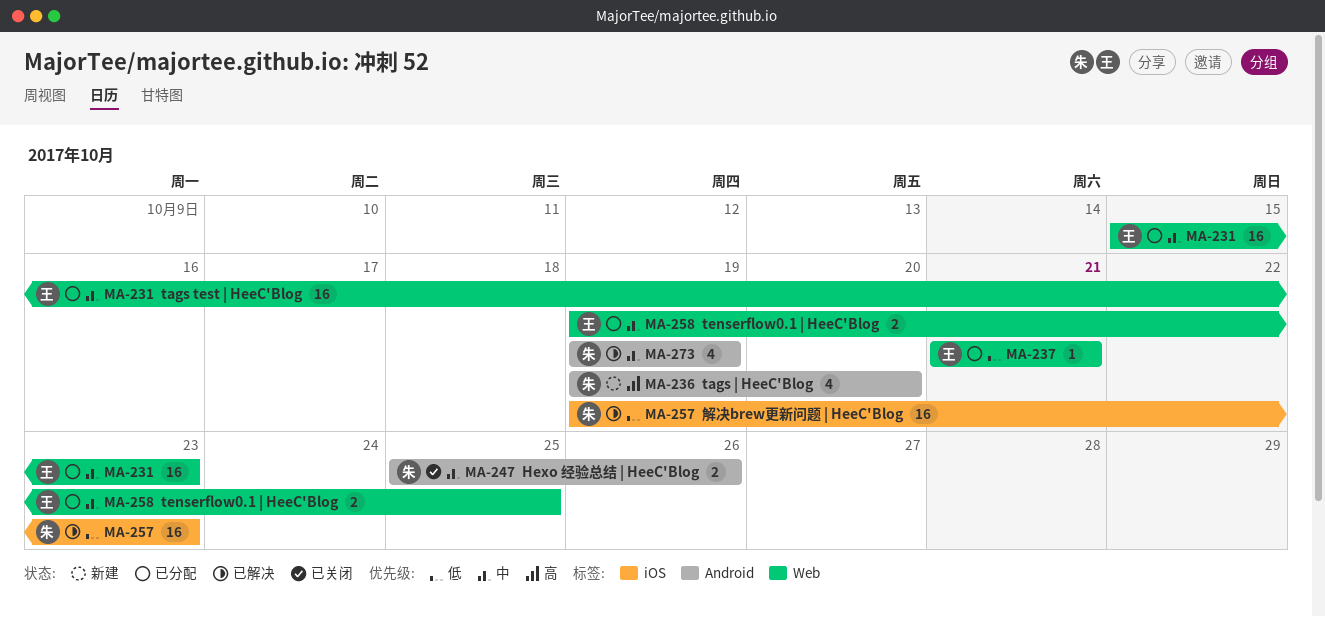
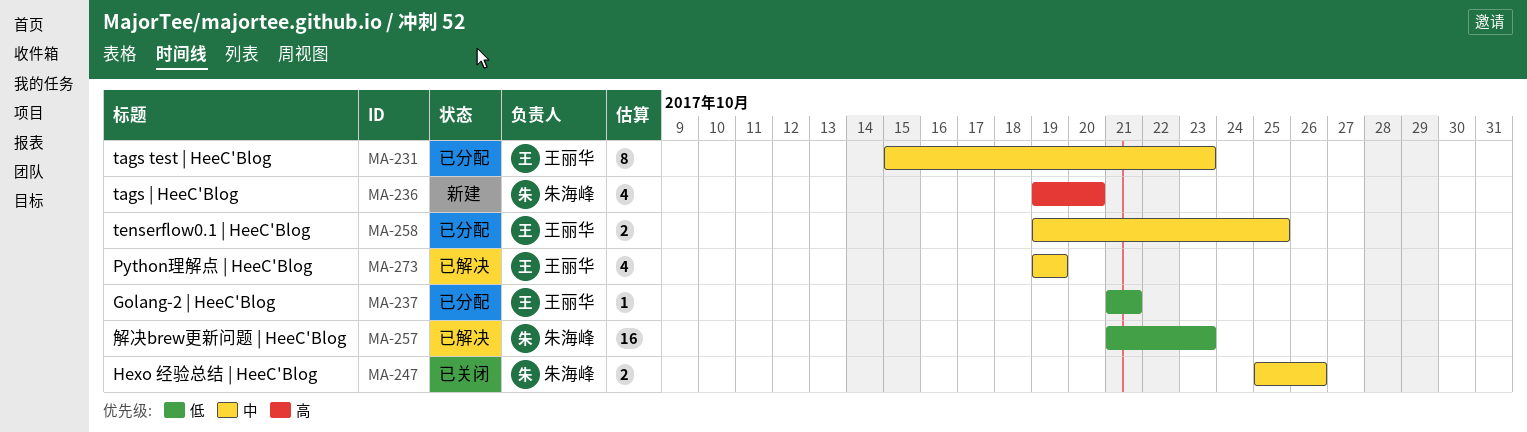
MA-231, estimate: 16 -> 8
MA-257, start: Oct 19 -> Oct 21
MA-273, owner: 朱海峰 -> 王丽华

